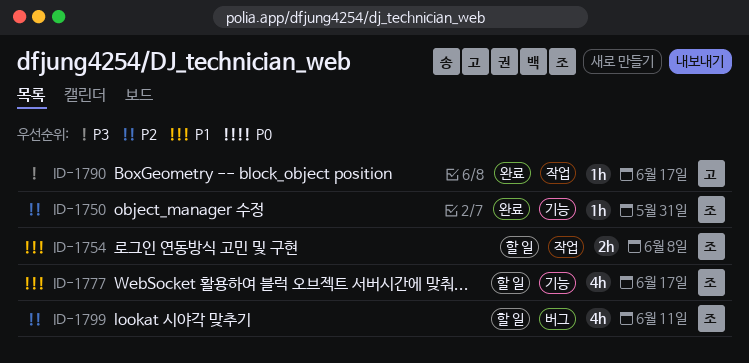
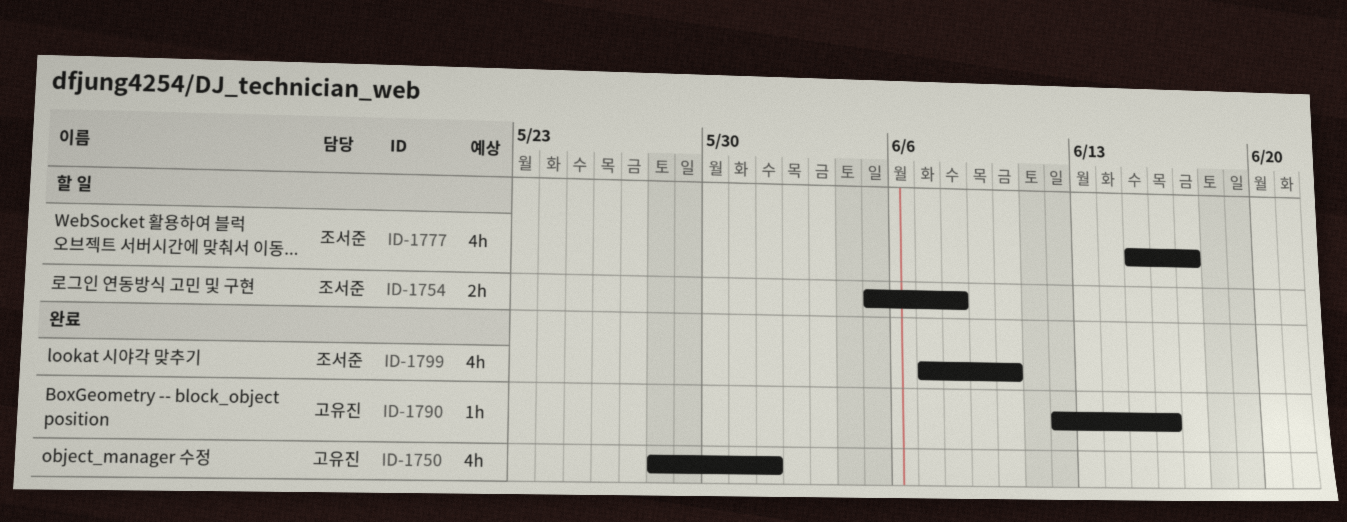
ID-1750, owner: 조서준 -> 고유진
ID-1750, estimate: 1h -> 4h
ID-1750, due: May 31 -> Jun 1
ID-1790, due: Jun 17 -> Jun 16
ID-1799, status: 할 일 -> 완료
ID-1799, due: Jun 11 -> Jun 10

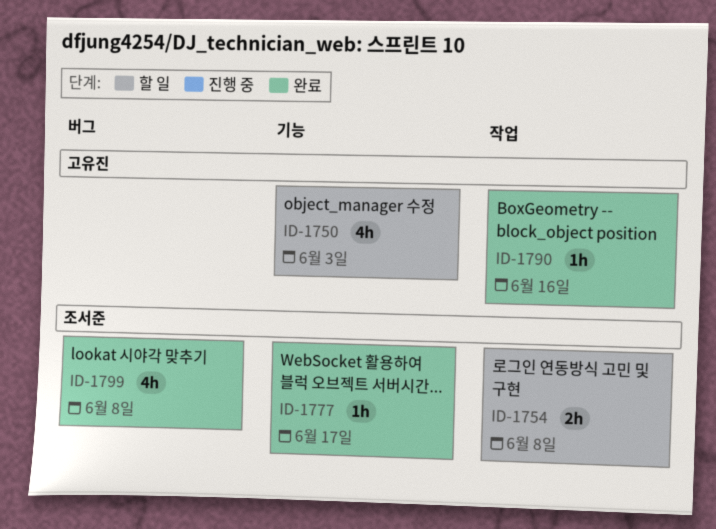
ID-1750, status: 완료 -> 할 일
ID-1750, due: Jun 1 -> Jun 3
ID-1777, status: 할 일 -> 완료
ID-1777, estimate: 4h -> 1h
ID-1799, due: Jun 10 -> Jun 8

